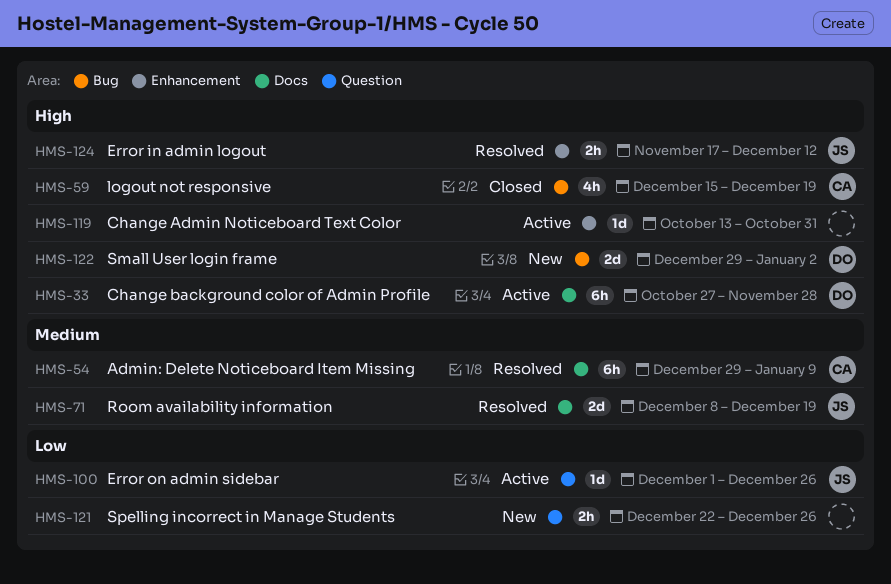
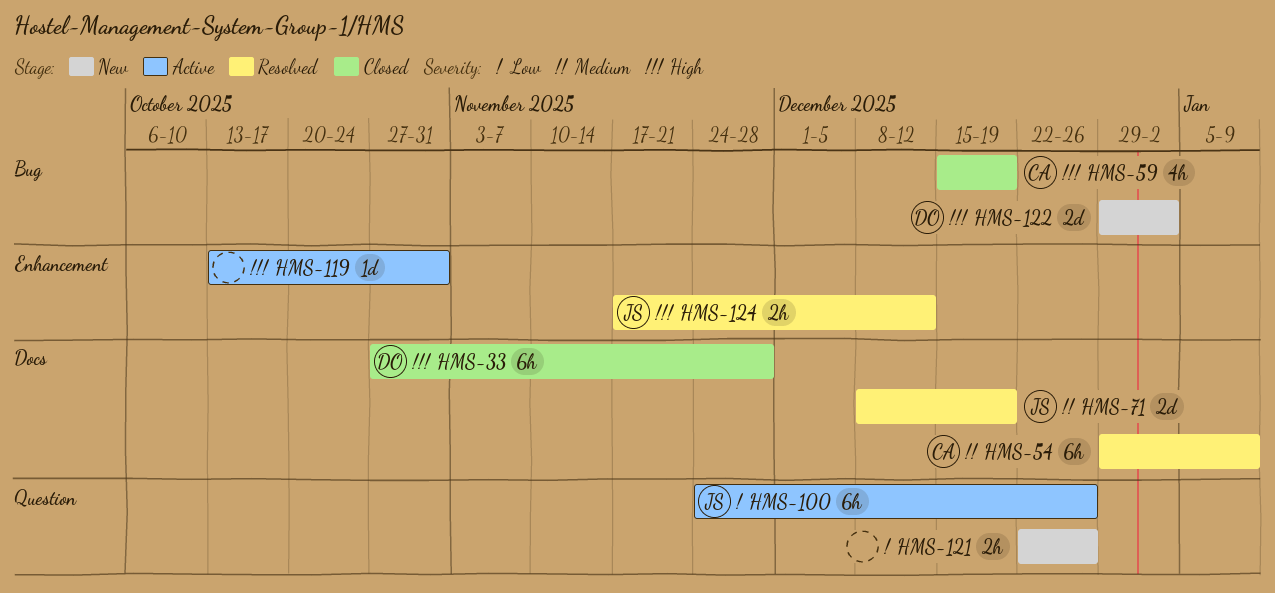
HMS-33, status: Active -> Closed
HMS-100, estimate: 1d -> 6h
HMS-100, start: Dec 1 -> Nov 24

